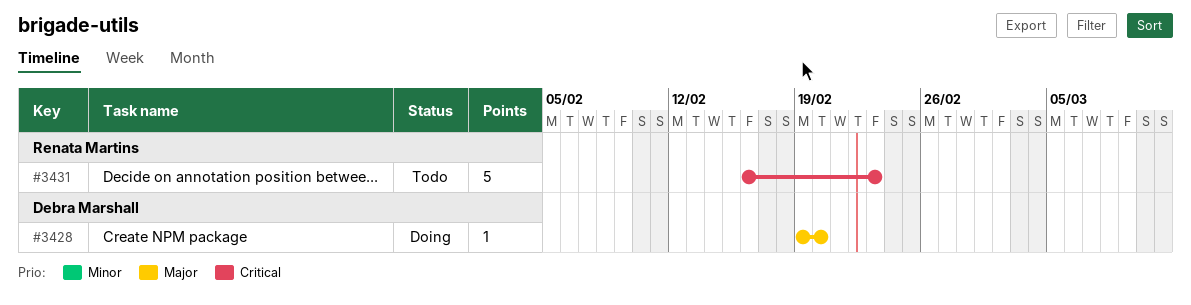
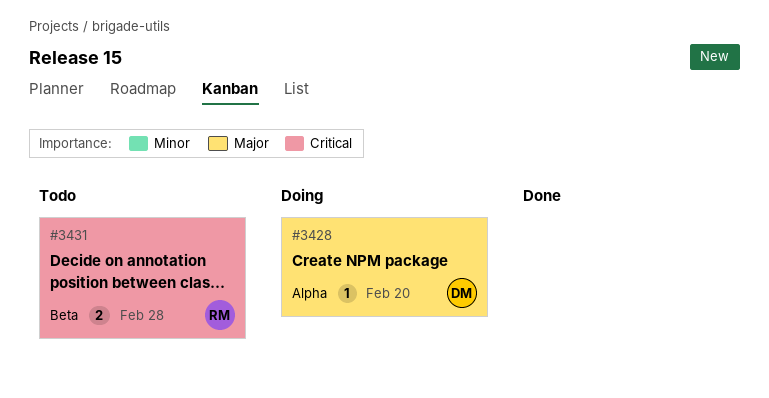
#3431, estimate: 5 -> 2
#3431, due: Feb 23 -> Feb 28

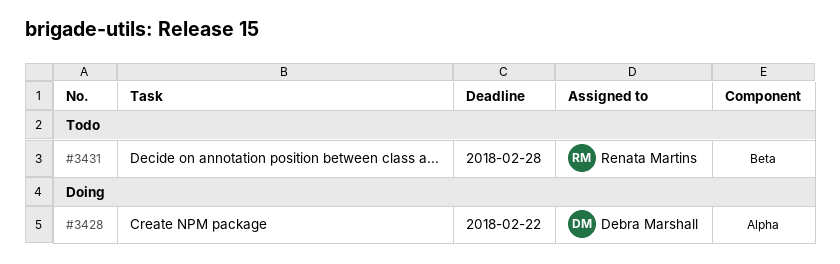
#3428, due: Feb 20 -> Feb 22

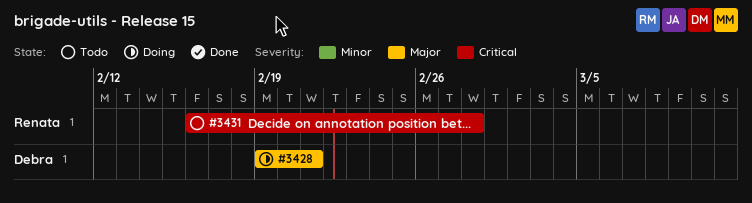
#3428, due: Feb 22 -> Feb 21

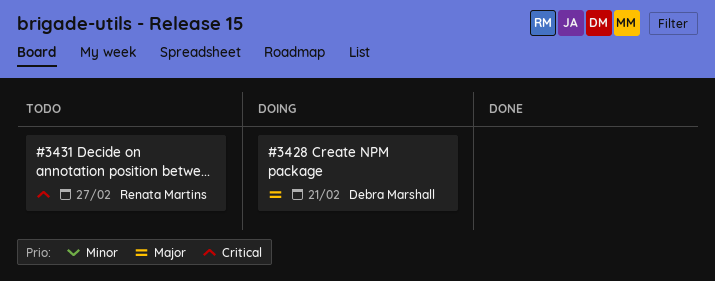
#3431, due: Feb 28 -> Feb 27

